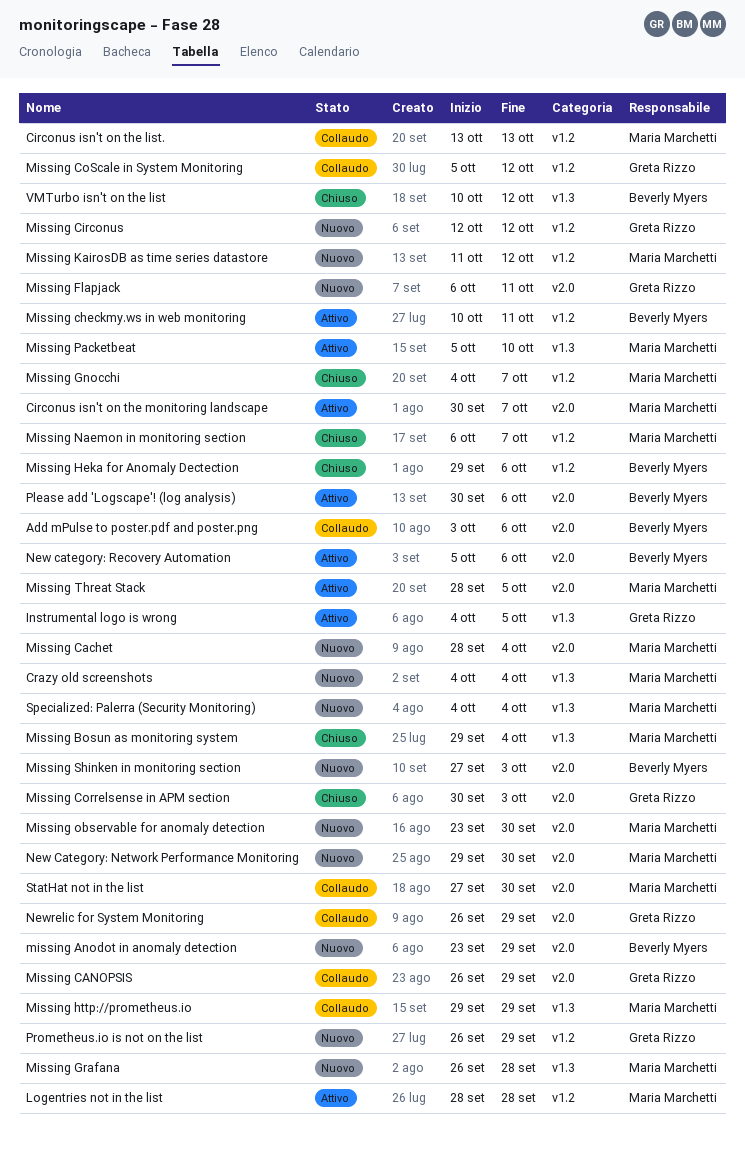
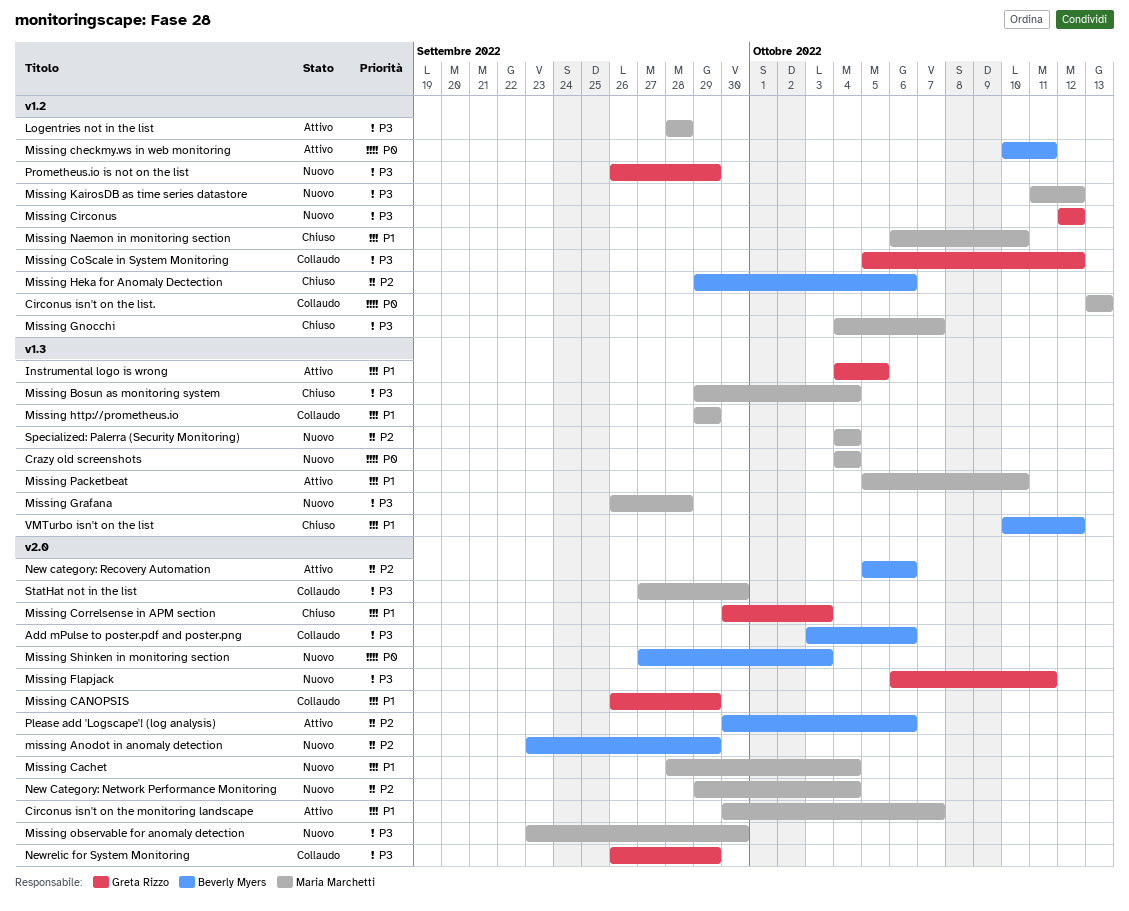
Missing Naemon in monitoring section, due: Oct 7 -> Oct 10
Missing Threat Stack: present -> none
New Category: Network Performance Monitoring, due: Sep 30 -> Oct 4

